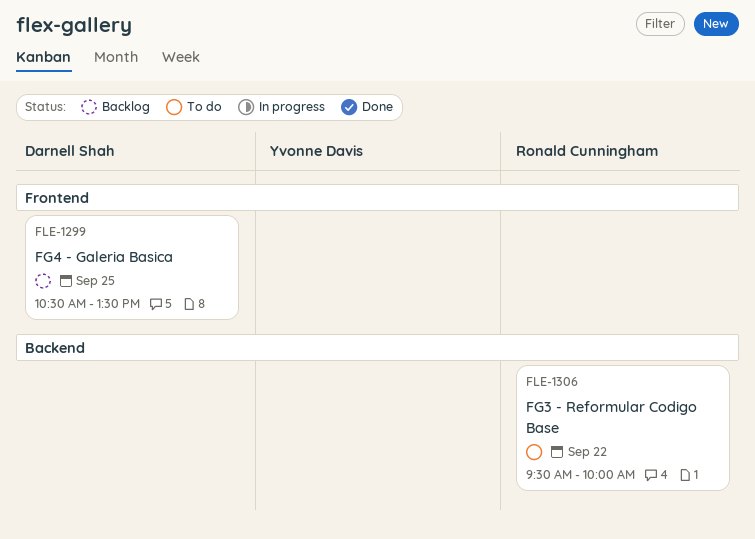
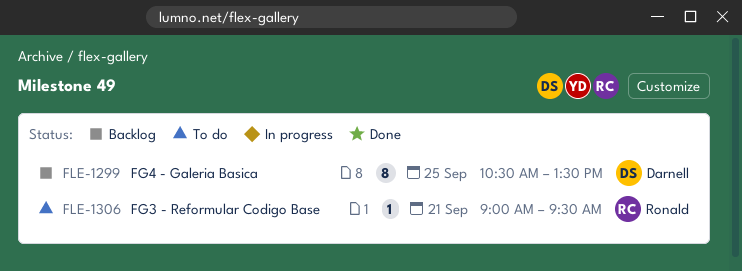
FLE-1306, day: Sep 22 -> Sep 21
FLE-1306, begins: 09:30 -> 09:00
FLE-1306, ends: 10:00 -> 09:30

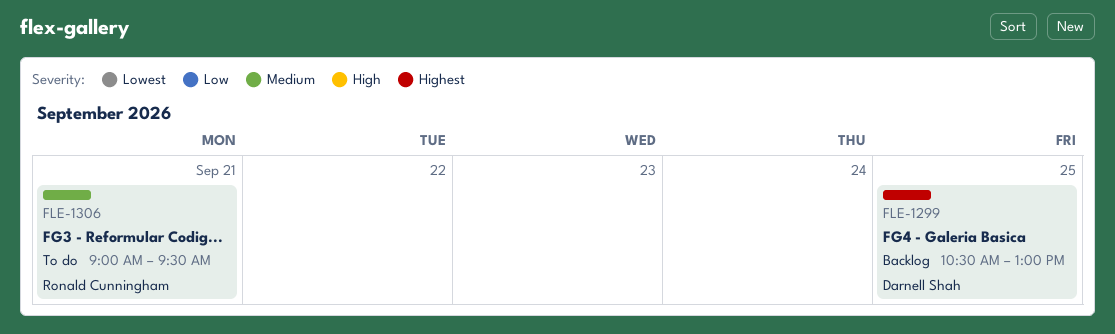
FLE-1299, ends: 13:30 -> 13:00

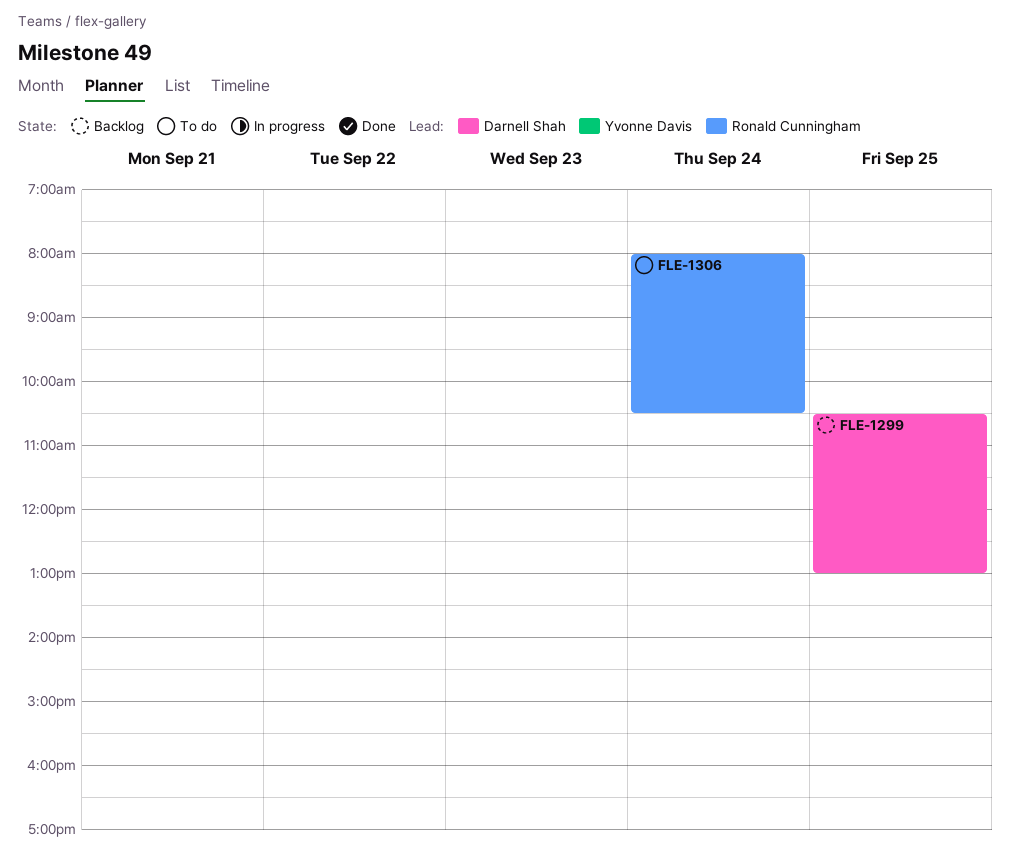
FLE-1306, day: Sep 21 -> Sep 24
FLE-1306, begins: 09:00 -> 08:00
FLE-1306, ends: 09:30 -> 10:30

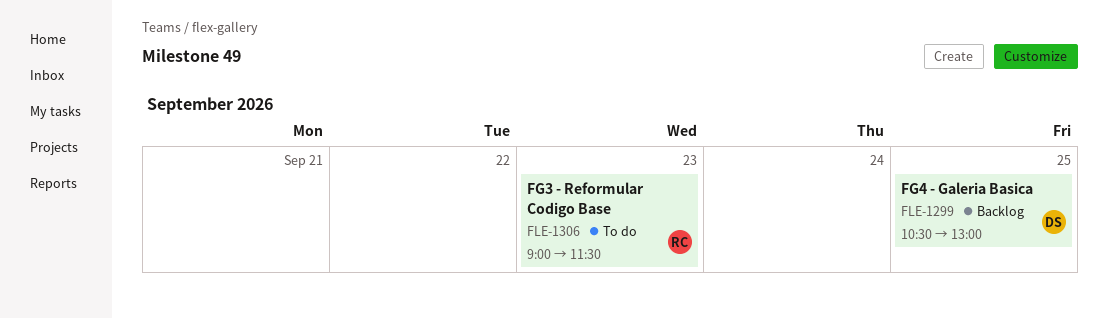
FLE-1306, day: Sep 24 -> Sep 23
FLE-1306, begins: 08:00 -> 09:00
FLE-1306, ends: 10:30 -> 11:30

